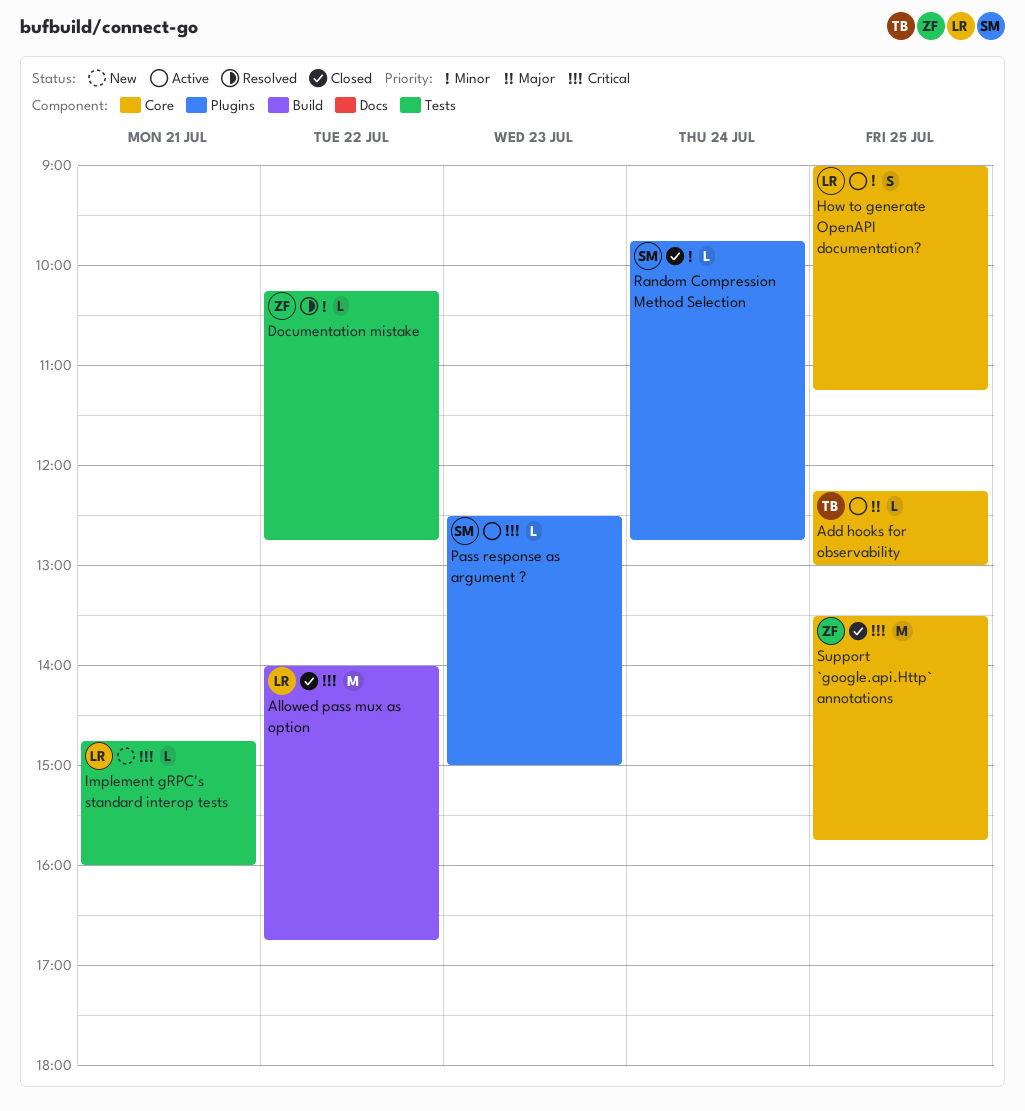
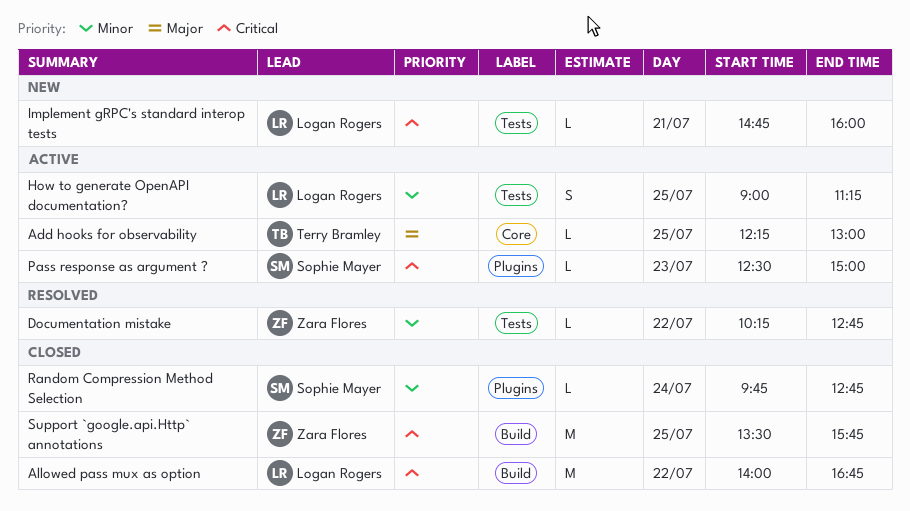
How to generate OpenAPI documentation?, label: Core -> Tests
Support `google.api.Http` annotations, label: Core -> Build

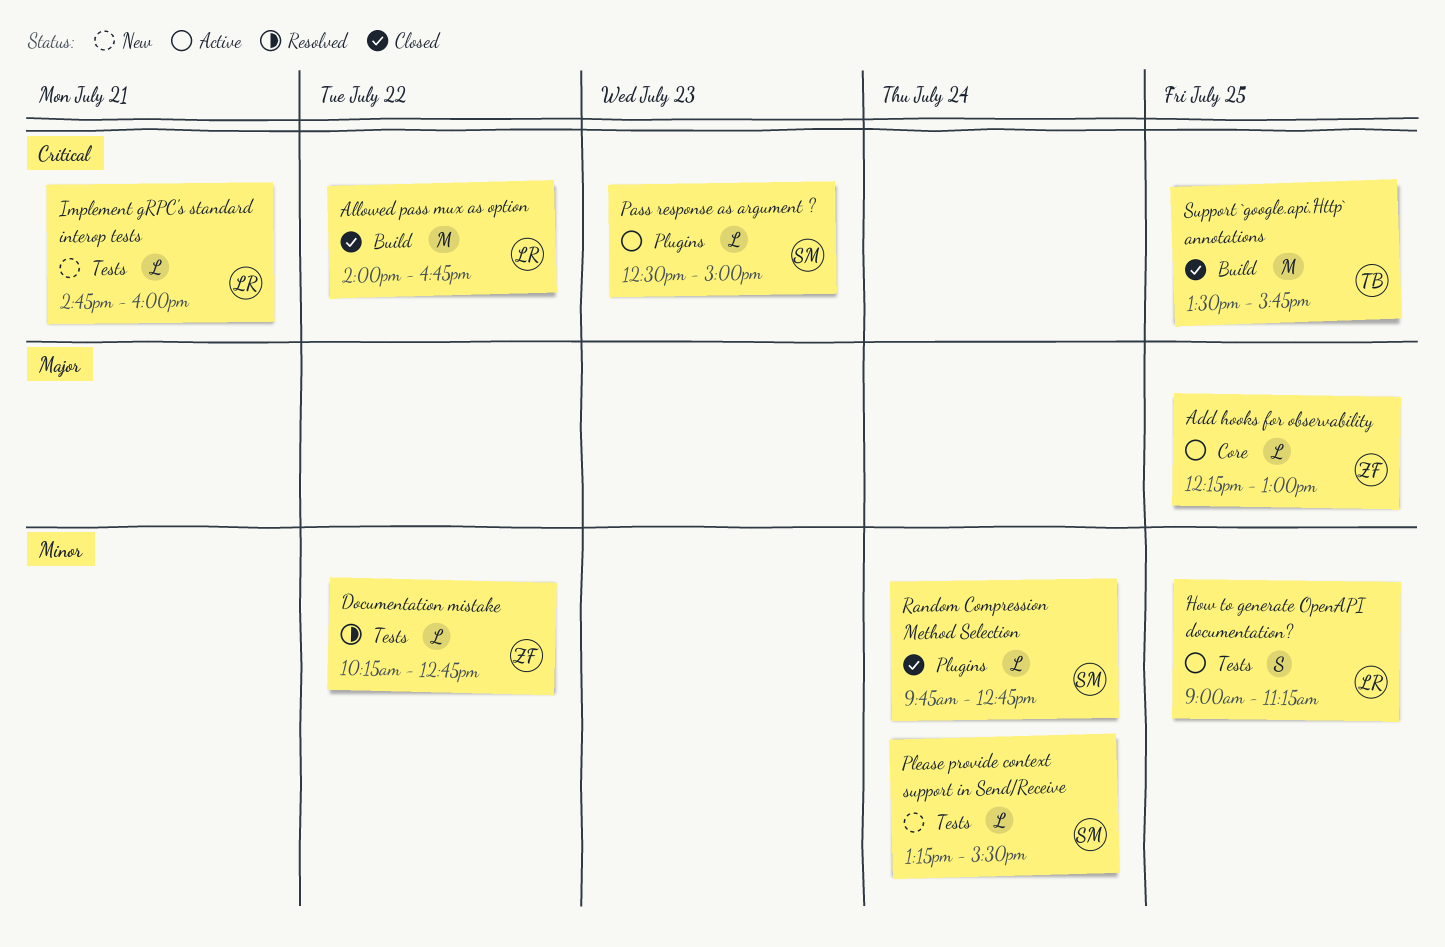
Add hooks for observability, owner: Terry Bramley -> Zara Flores
Please provide context support in Send/Receive: none -> present
Support `google.api.Http` annotations, owner: Zara Flores -> Terry Bramley

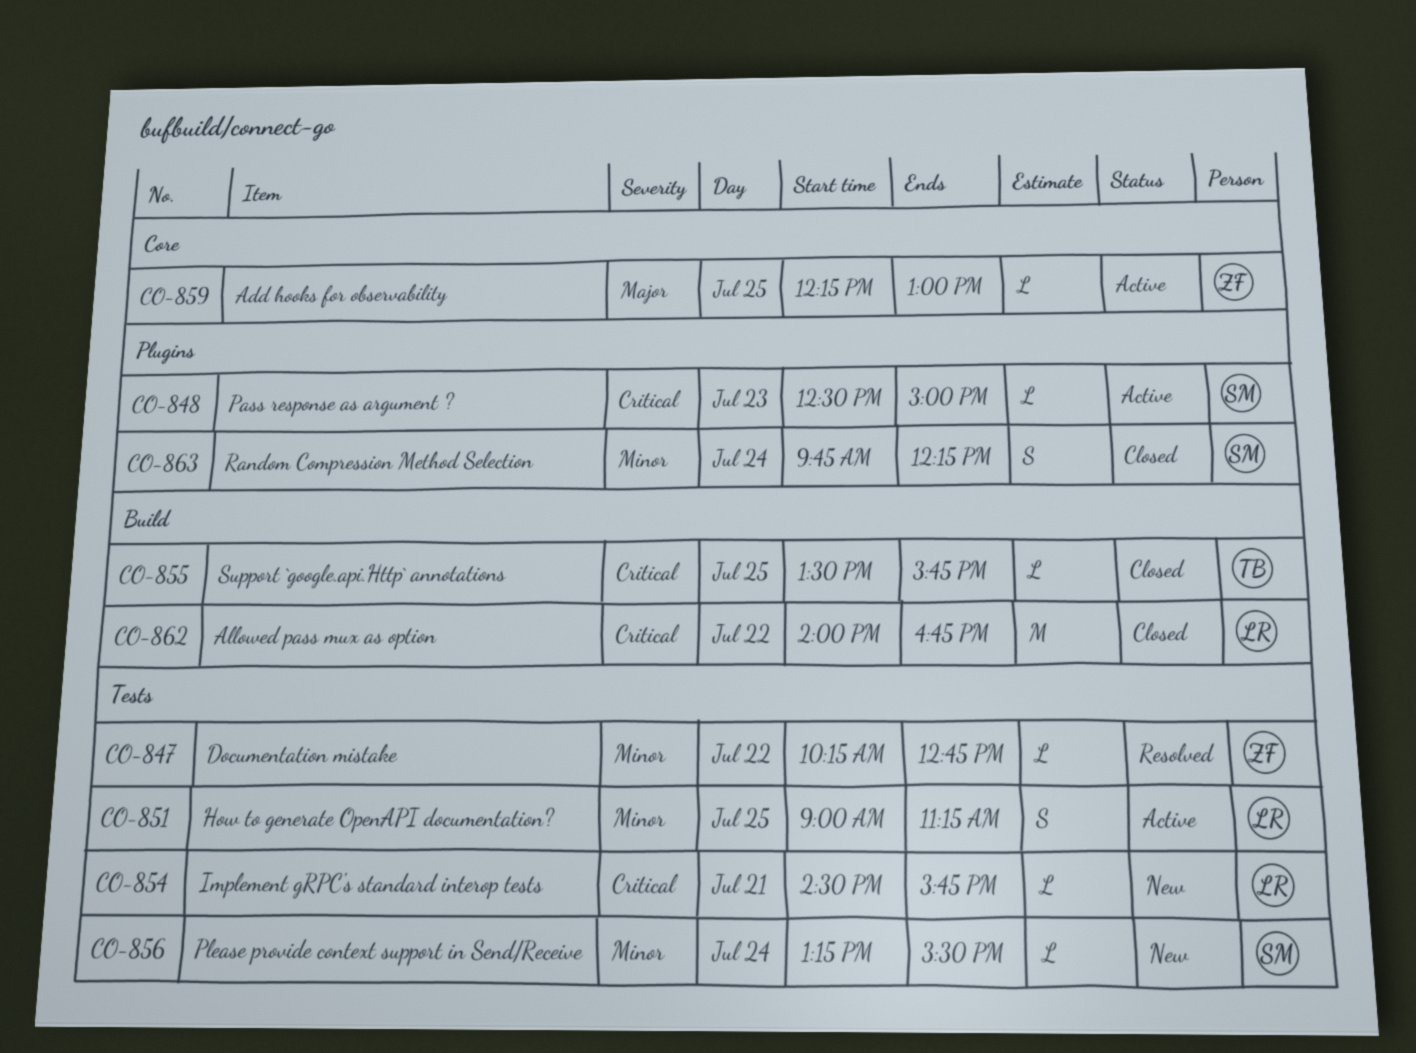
Implement gRPC's standard interop tests, begins: 14:45 -> 14:30
Implement gRPC's standard interop tests, ends: 16:00 -> 15:45
Random Compression Method Selection, estimate: L -> S
Random Compression Method Selection, ends: 12:45 -> 12:15
Support `google.api.Http` annotations, estimate: M -> L

